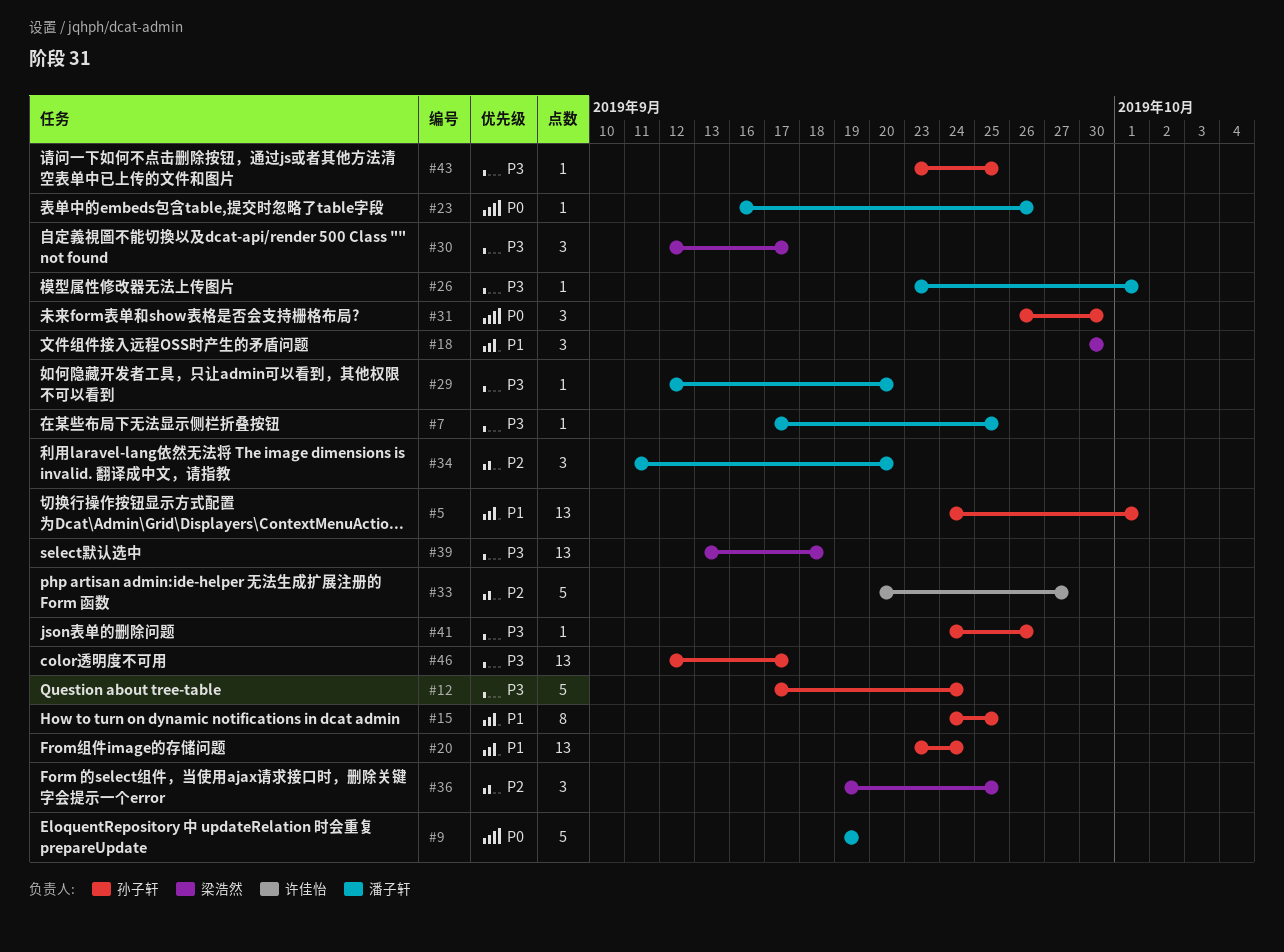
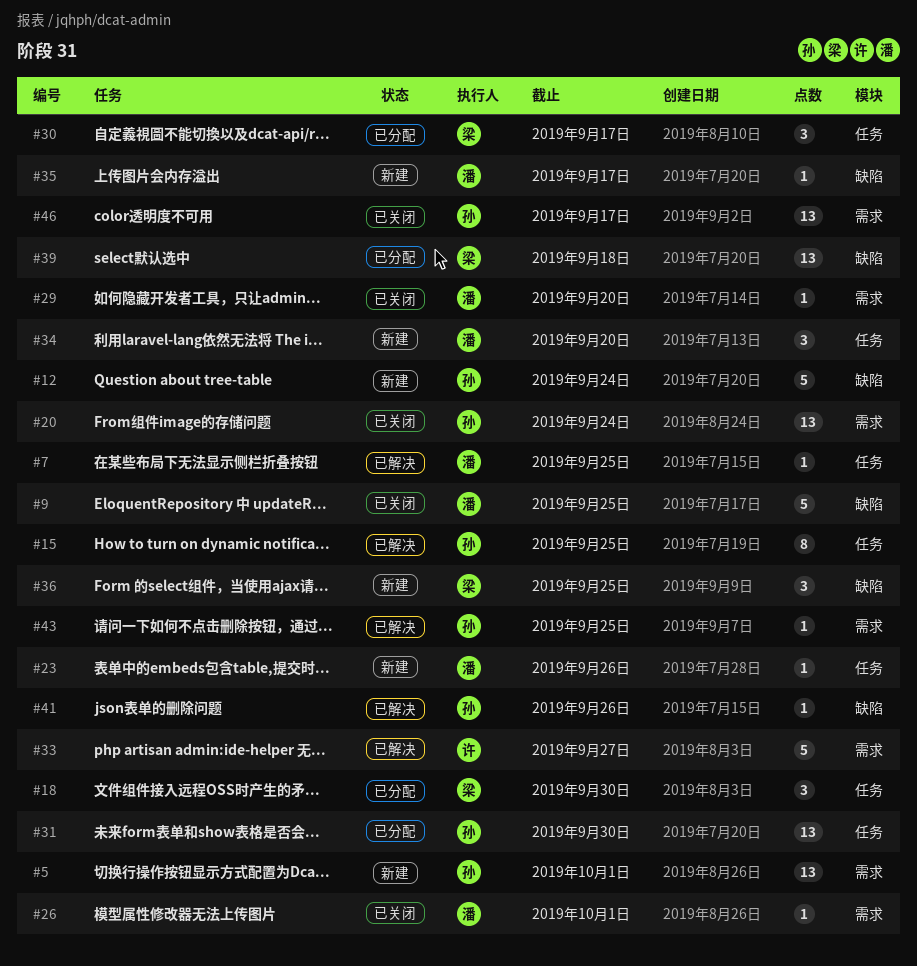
#9, due: Sep 19 -> Sep 25
#31, estimate: 3 -> 13
#35: none -> present

